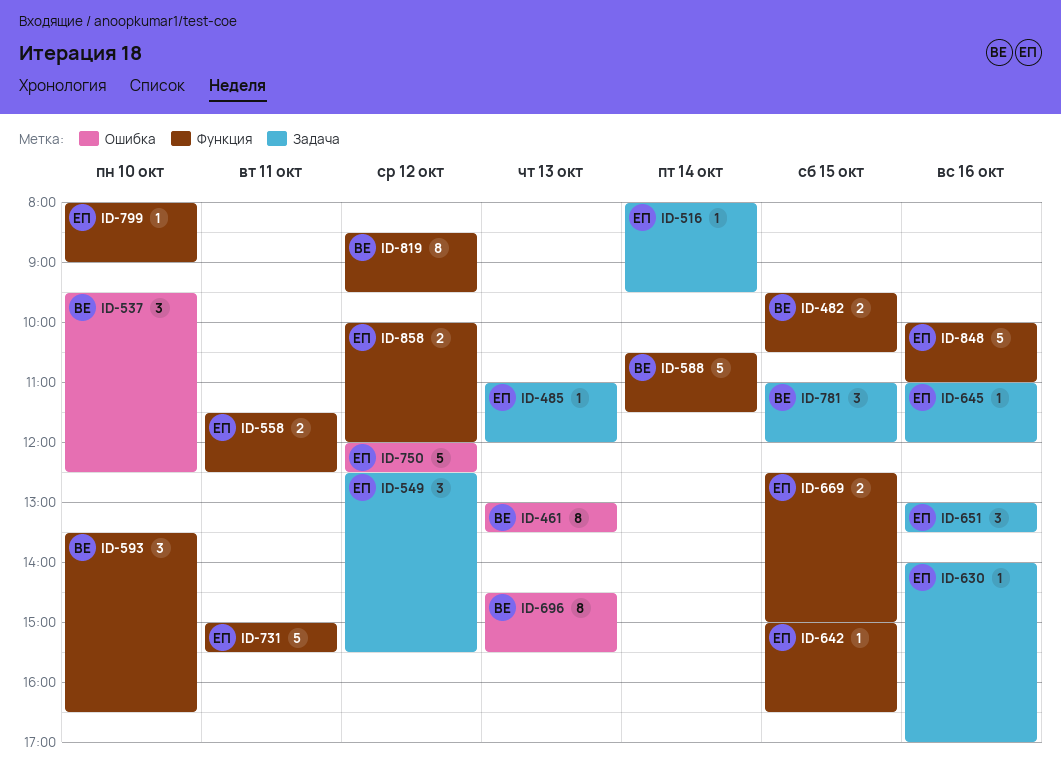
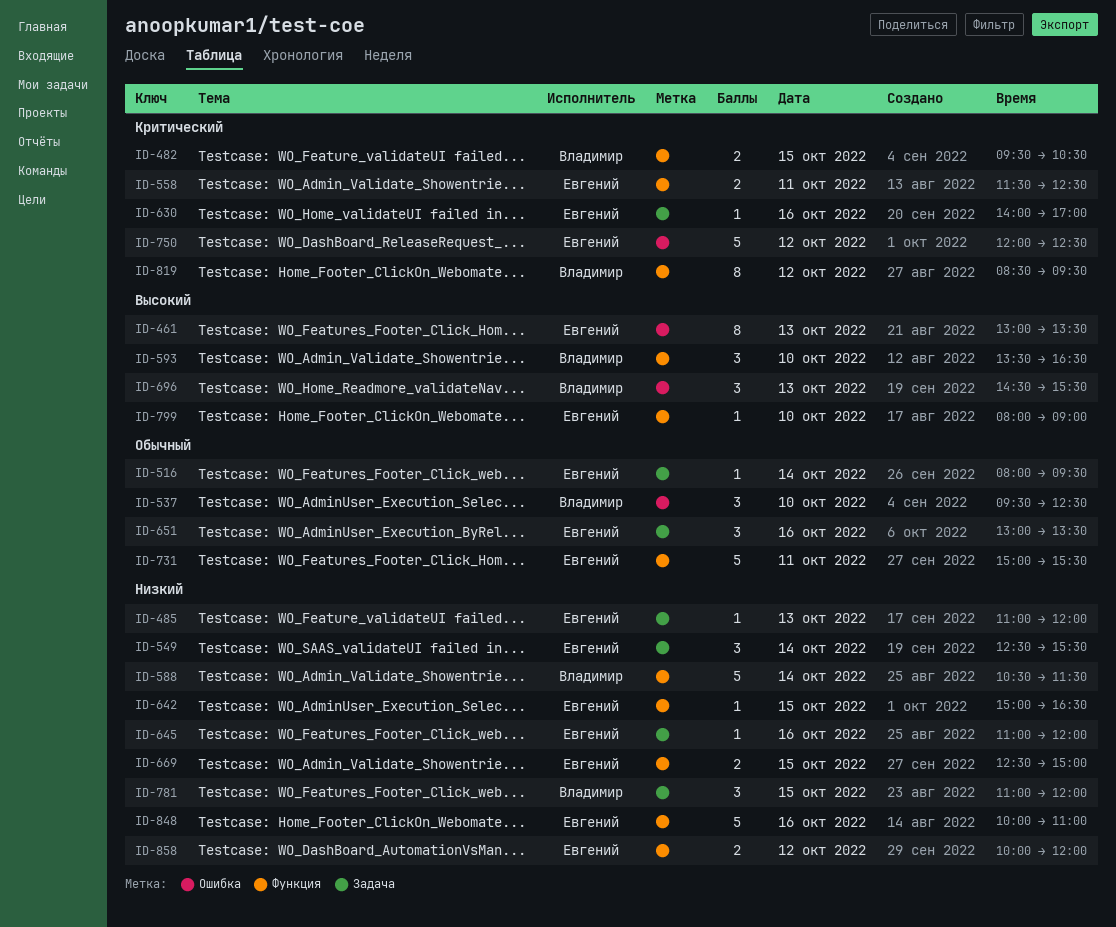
ID-461, owner: Владимир -> Евгений
ID-549, day: Oct 12 -> Oct 14
ID-696, estimate: 8 -> 3

